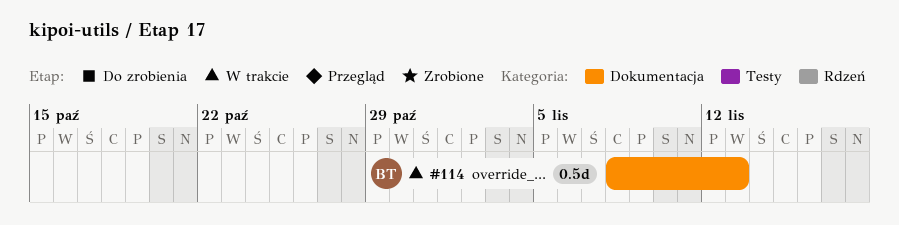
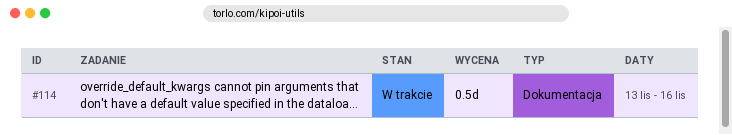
#114, start: Nov 8 -> Nov 13
#114, due: Nov 13 -> Nov 16

